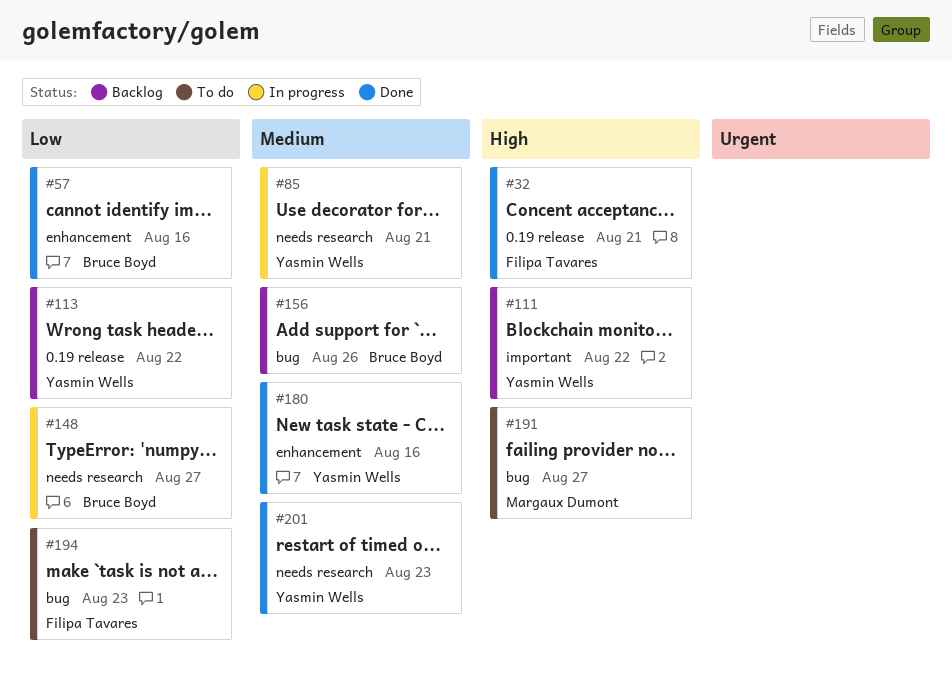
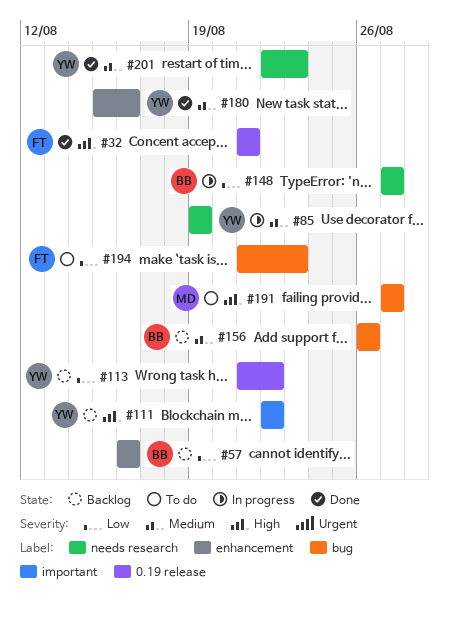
#57, status: Done -> Backlog
#85, due: Aug 21 -> Aug 19

